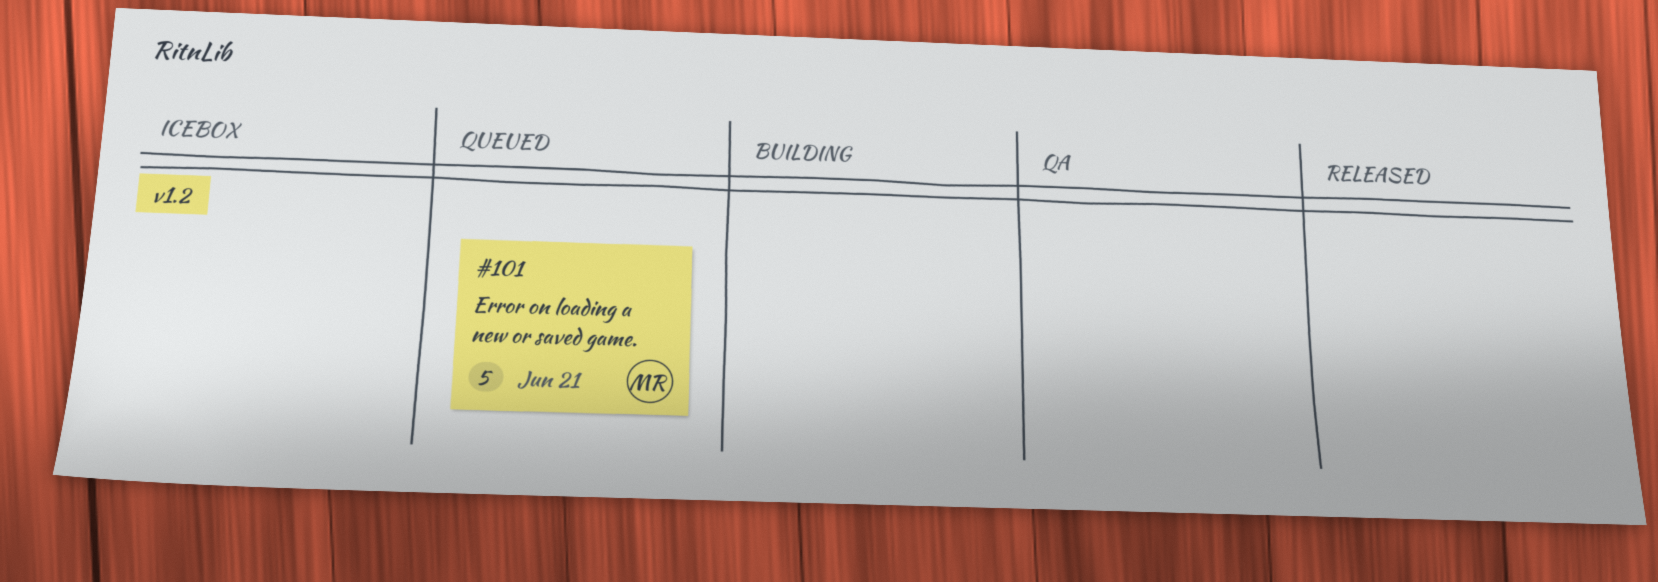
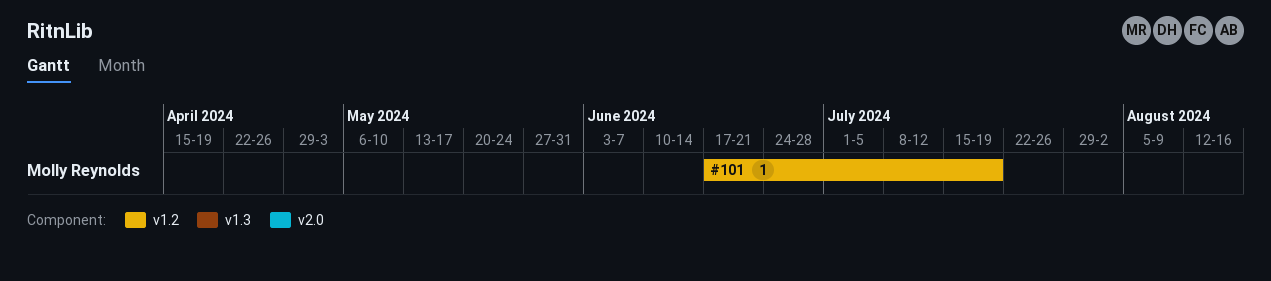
#101, estimate: 5 -> 1
#101, due: Jun 21 -> Jul 19

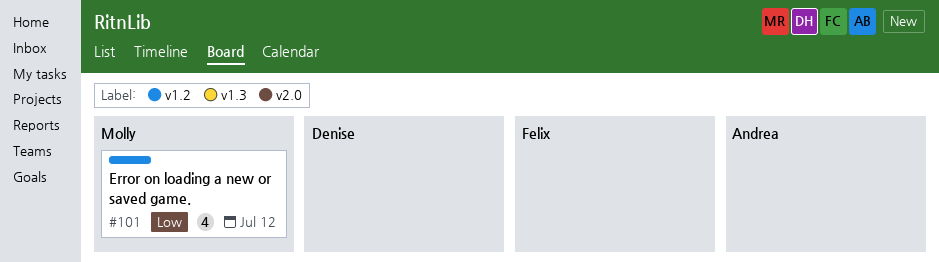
#101, estimate: 1 -> 4
#101, due: Jul 19 -> Jul 12

